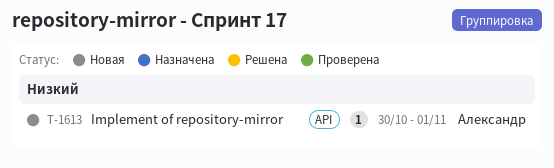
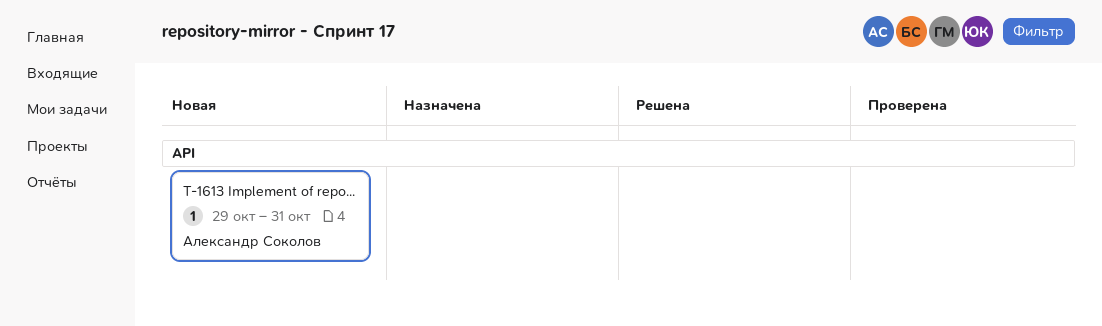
T-1613, start: Oct 30 -> Oct 29
T-1613, due: Nov 1 -> Oct 31

